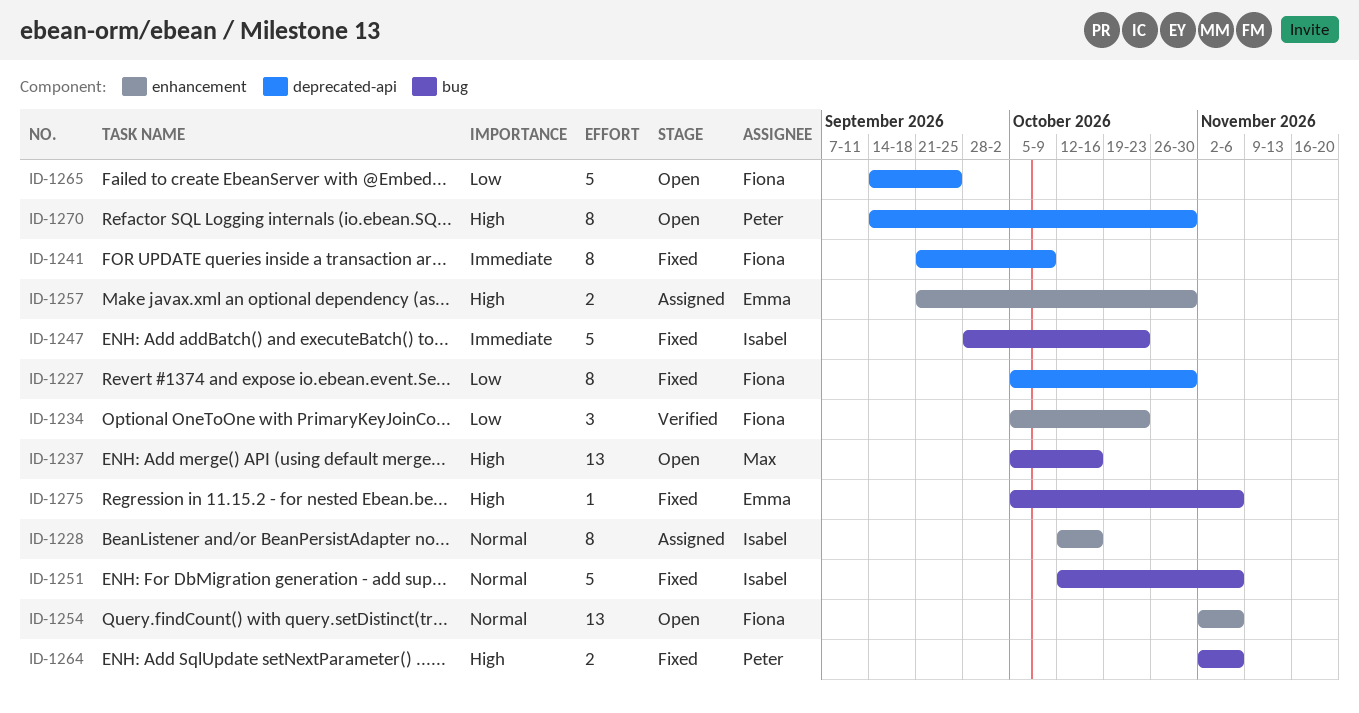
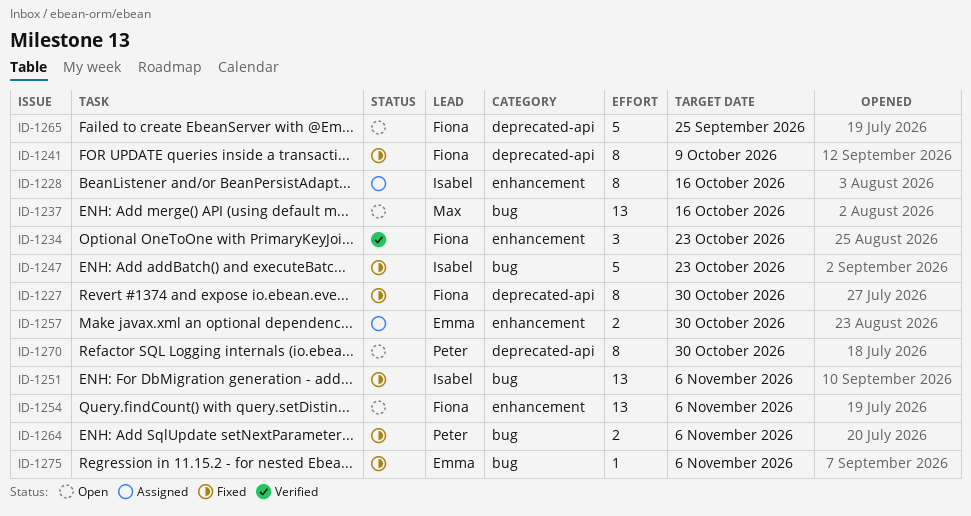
ID-1251, estimate: 5 -> 13

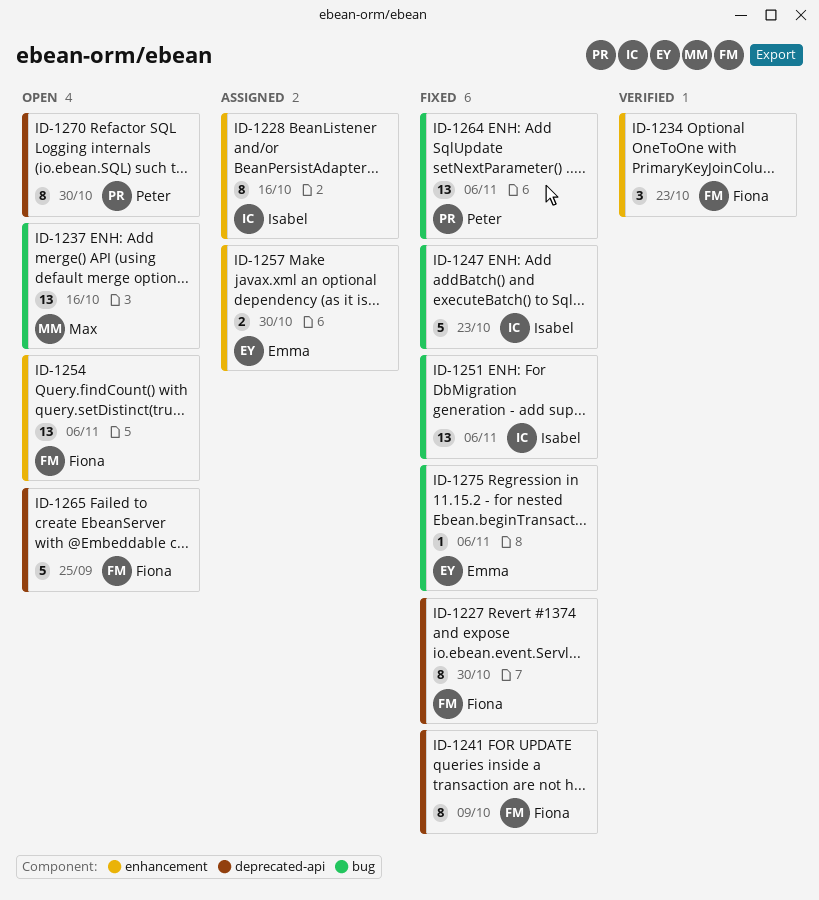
ID-1264, estimate: 2 -> 13

